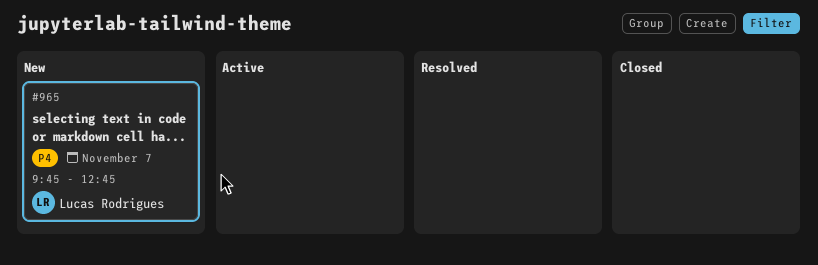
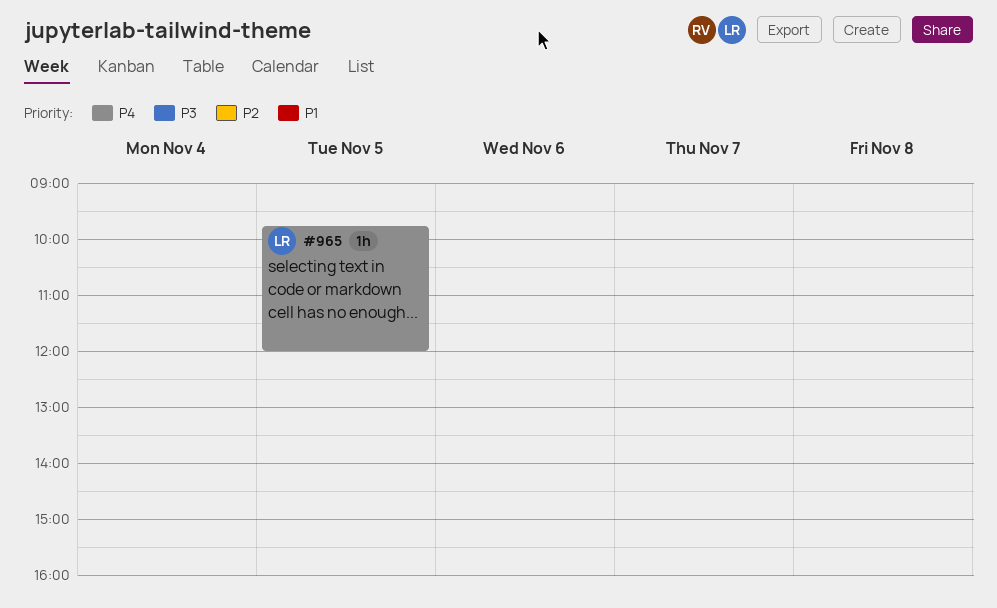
#965, day: Nov 7 -> Nov 5
#965, ends: 12:45 -> 12:00

